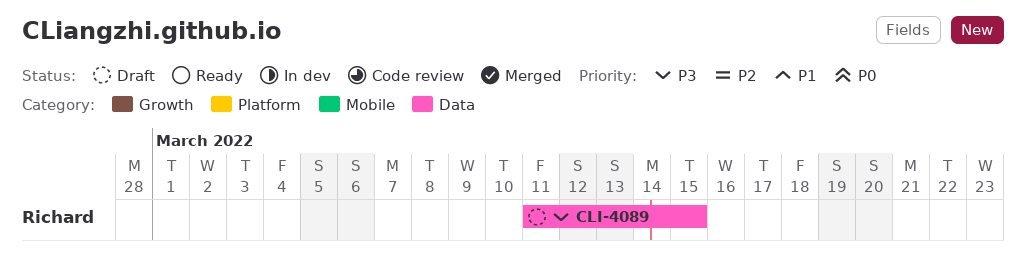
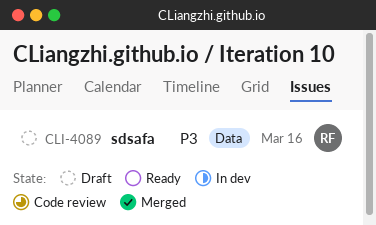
CLI-4089, due: Mar 15 -> Mar 16

